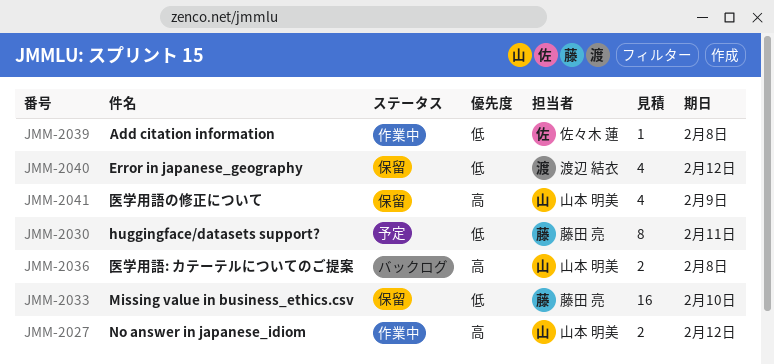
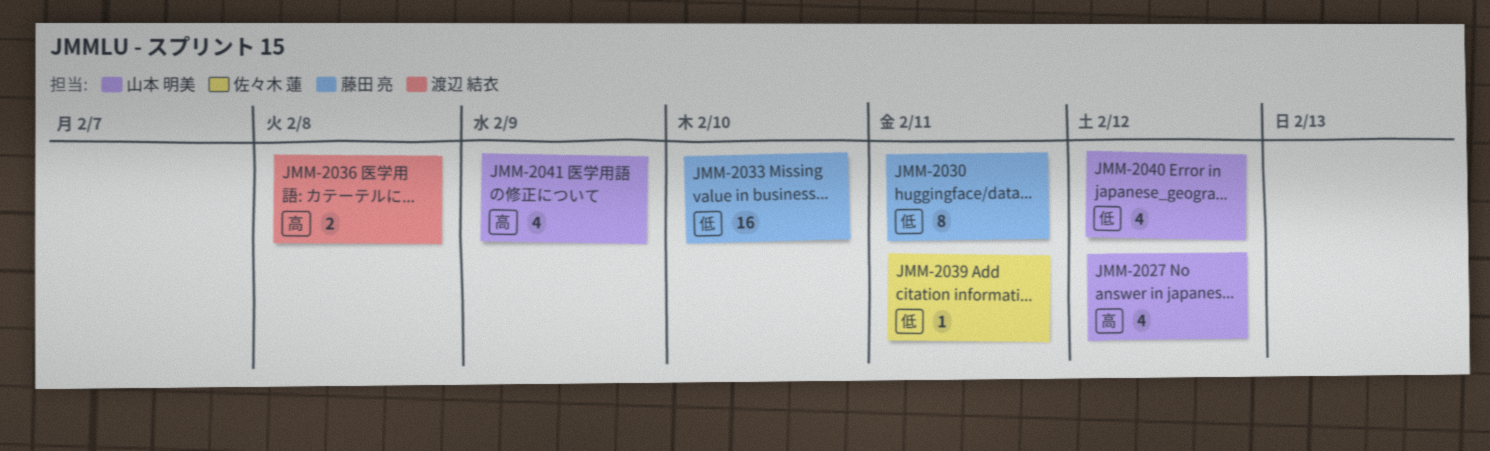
JMM-2027, estimate: 2 -> 4
JMM-2036, owner: 山本 明美 -> 渡辺 結衣
JMM-2039, due: Feb 8 -> Feb 11
JMM-2040, owner: 渡辺 結衣 -> 山本 明美

